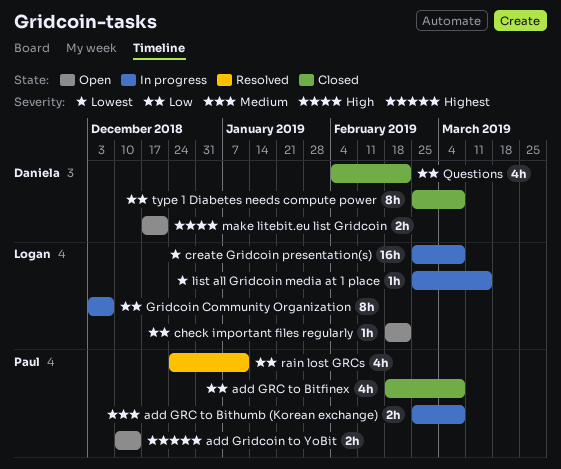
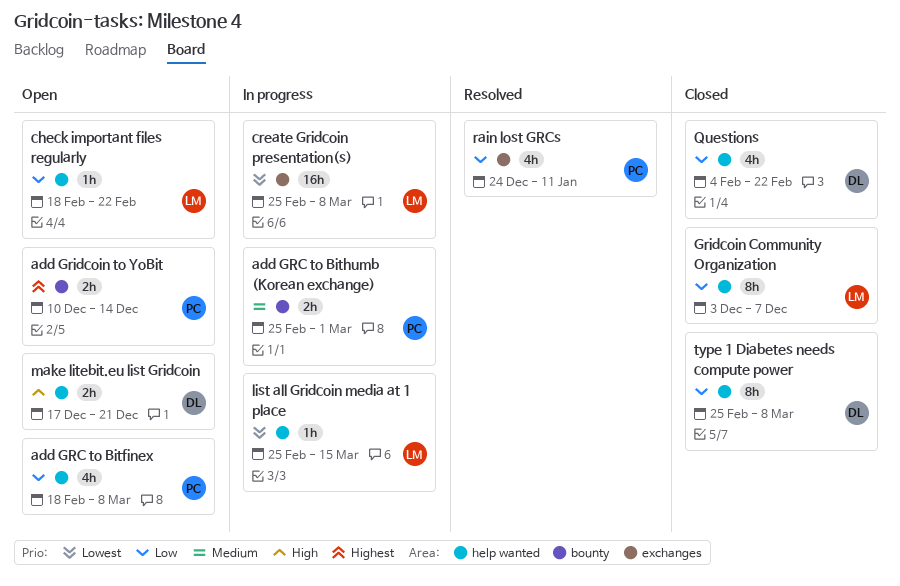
add GRC to Bitfinex, status: Closed -> Open
add GRC to Bithumb (Korean exchange), due: Mar 8 -> Mar 1
Gridcoin Community Organization, status: In progress -> Closed

